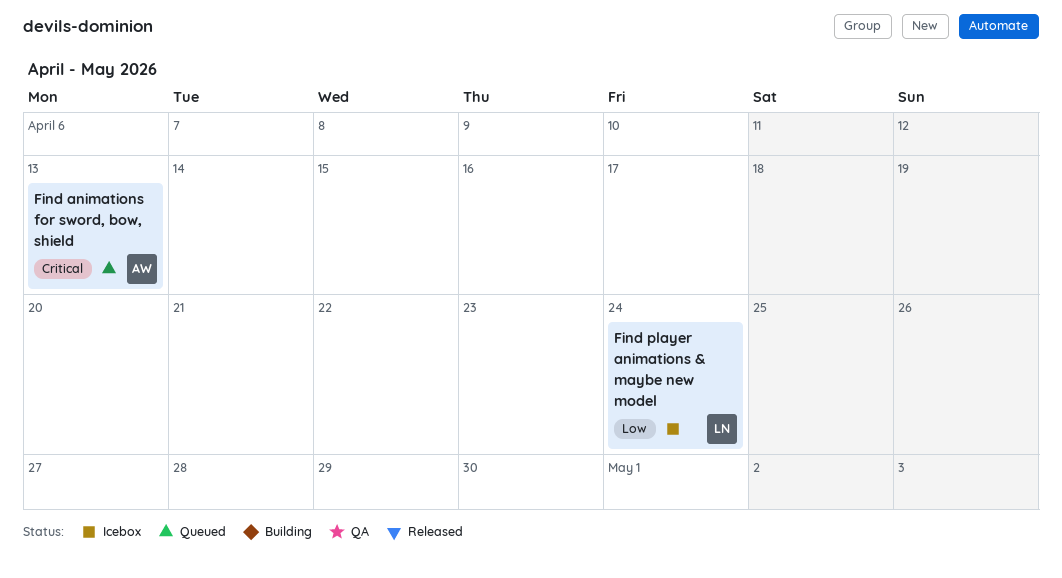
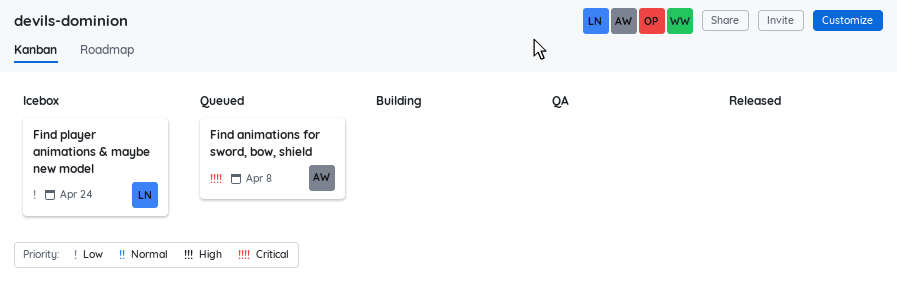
Find animations for sword, bow, shield, due: Apr 13 -> Apr 8

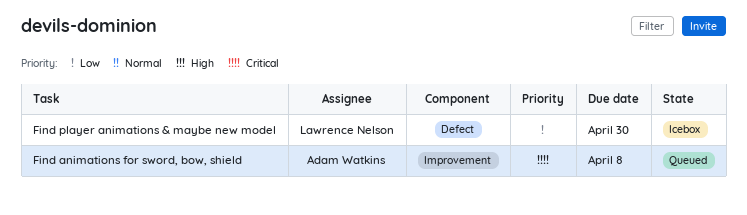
Find player animations & maybe new model, due: Apr 24 -> Apr 30

